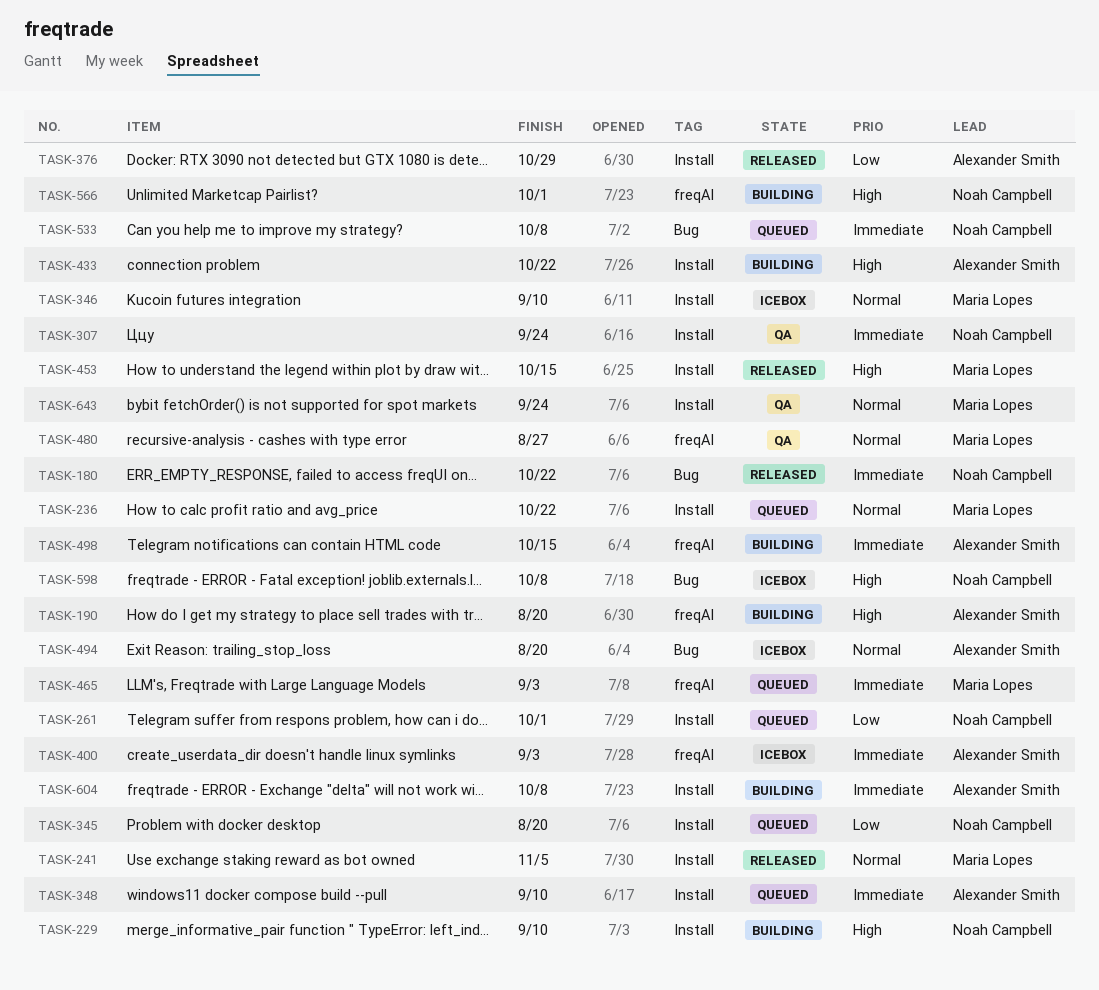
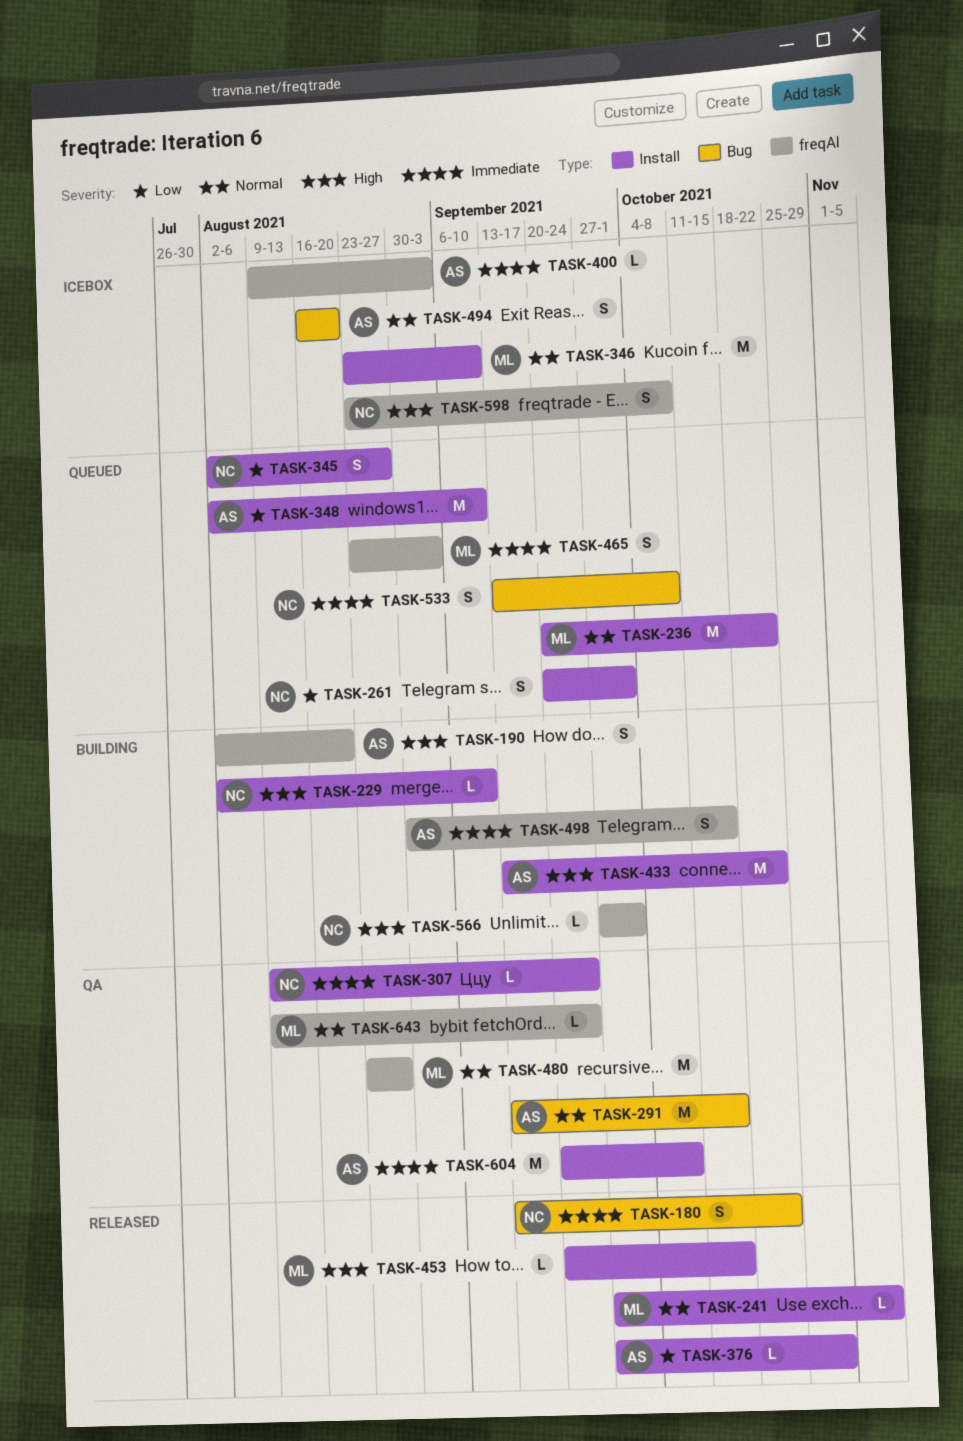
TASK-291: none -> present
TASK-345, due: Aug 20 -> Aug 27
TASK-348, priority: Immediate -> Low
TASK-598, label: Bug -> freqAI
TASK-604, status: Building -> QA
TASK-643, label: Install -> freqAI

